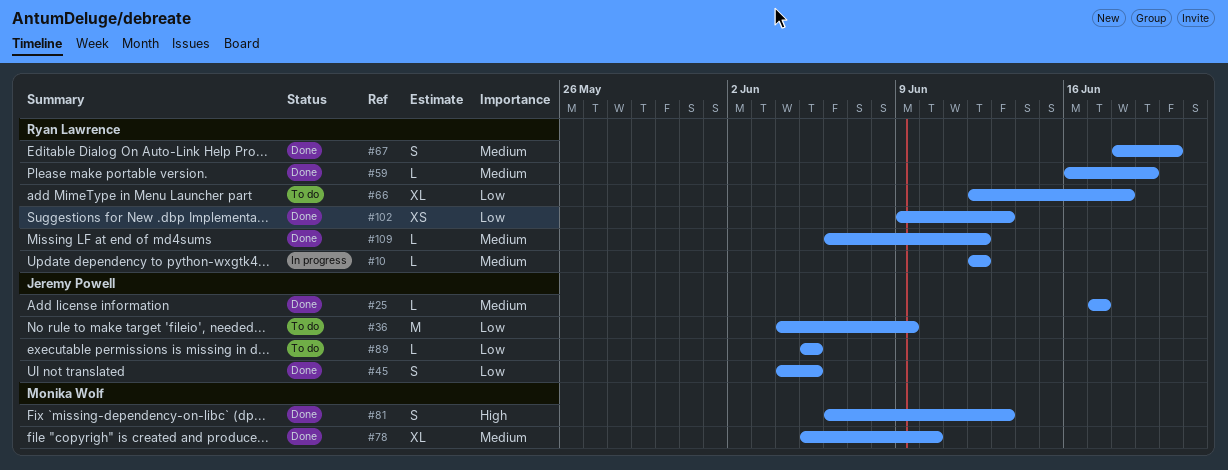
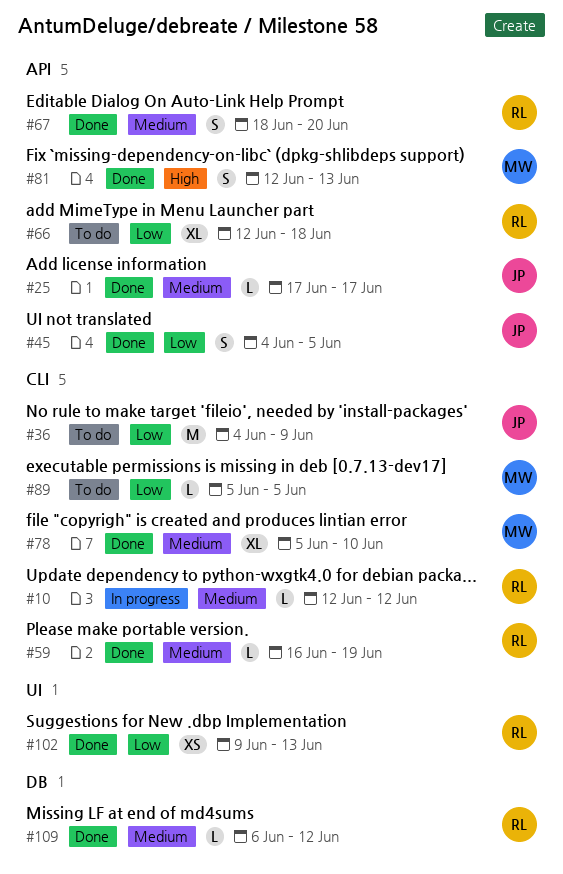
#81, start: Jun 6 -> Jun 12
#89, owner: Jeremy Powell -> Monika Wolf

